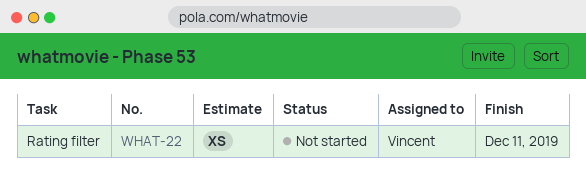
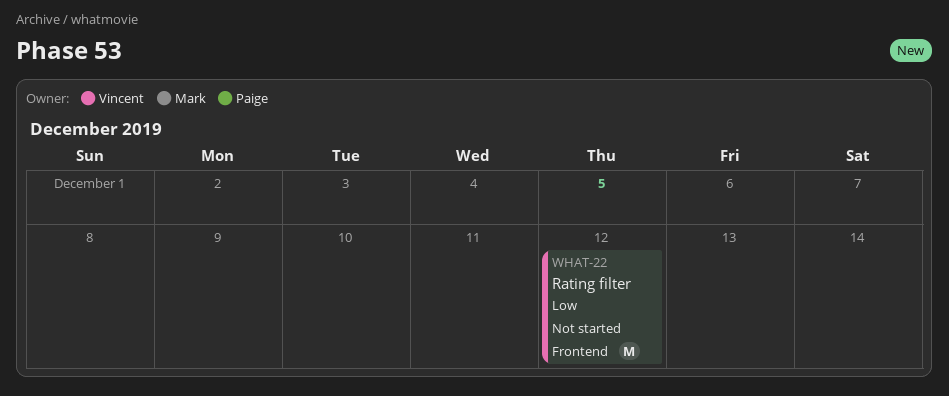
WHAT-22, estimate: XS -> M
WHAT-22, due: Dec 11 -> Dec 12

